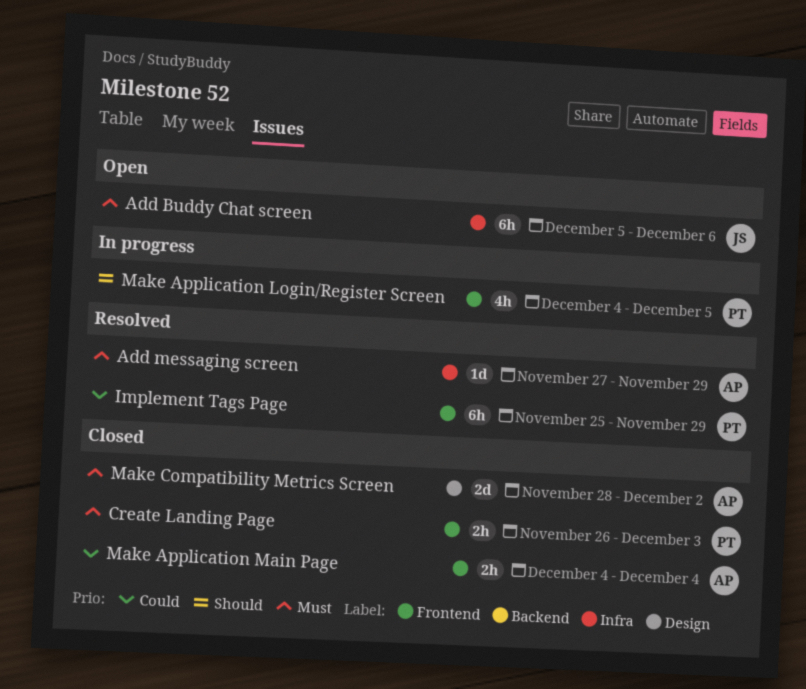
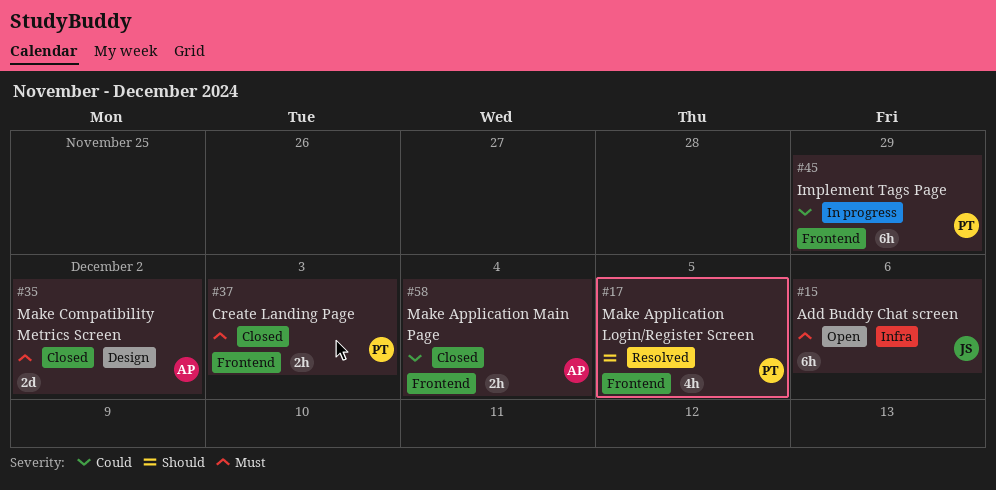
Add messaging screen: present -> none
Implement Tags Page, status: Resolved -> In progress
Make Application Login/Register Screen, status: In progress -> Resolved

